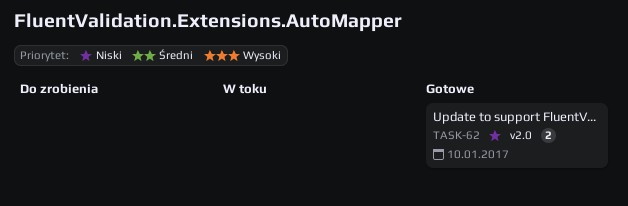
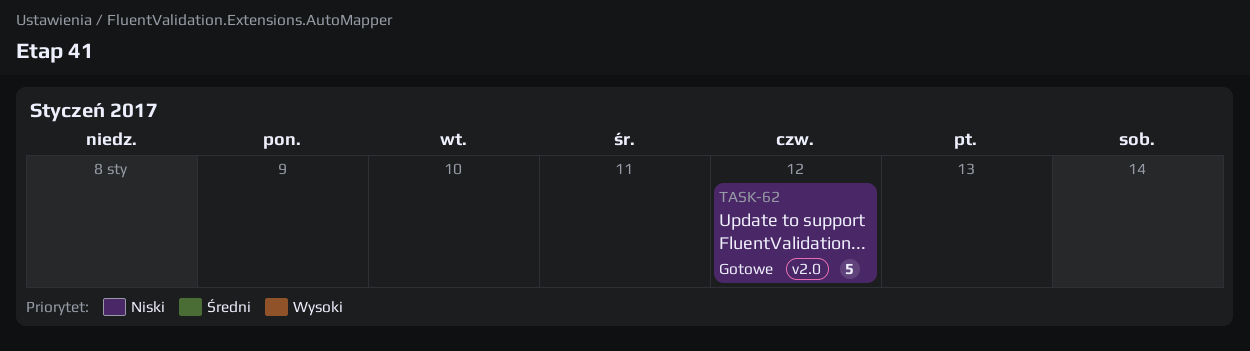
TASK-62, estimate: 2 -> 5
TASK-62, due: Jan 10 -> Jan 12

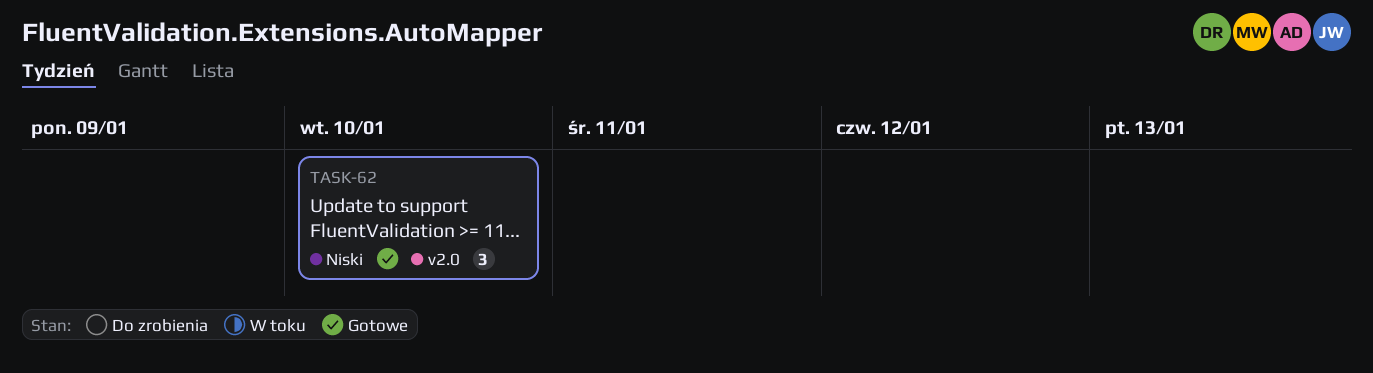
TASK-62, estimate: 5 -> 3
TASK-62, due: Jan 12 -> Jan 10

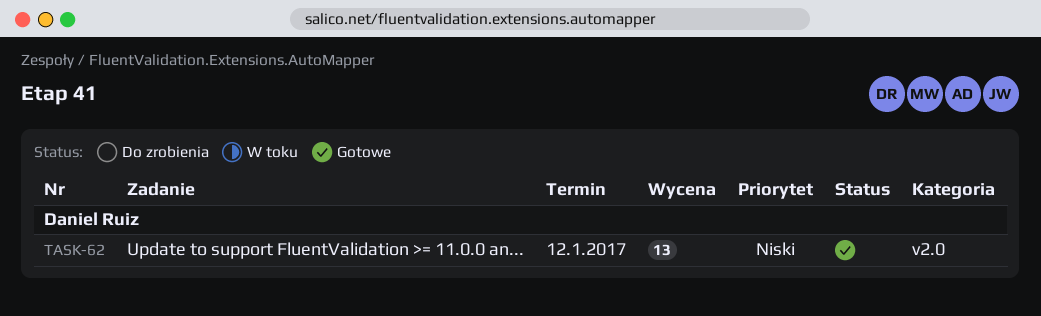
TASK-62, estimate: 3 -> 13
TASK-62, due: Jan 10 -> Jan 12

